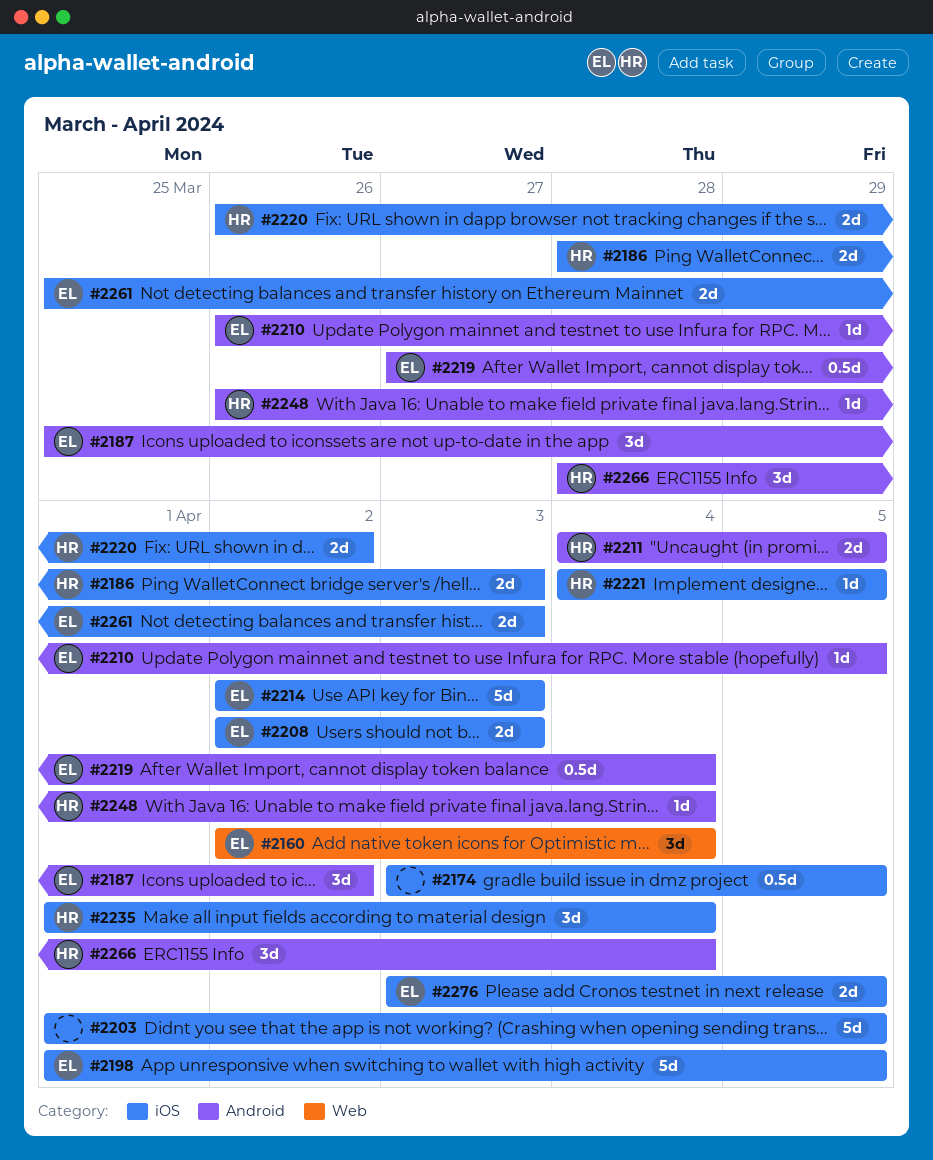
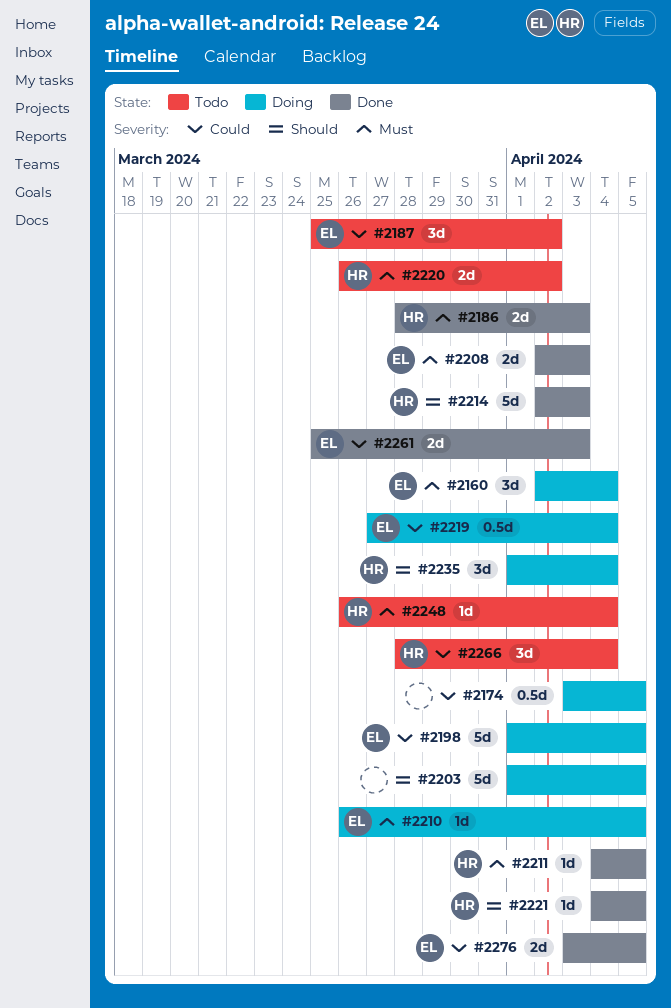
#2211, estimate: 2d -> 1d
#2214, owner: EL -> HR

